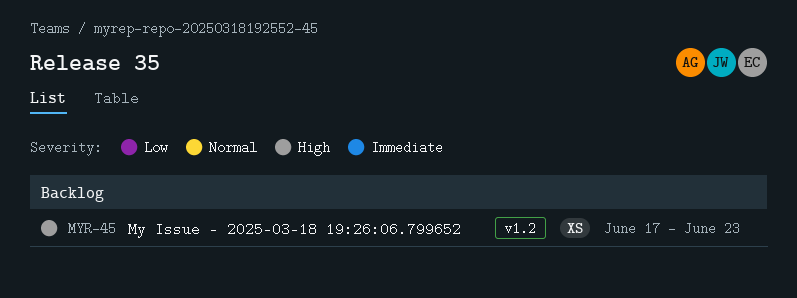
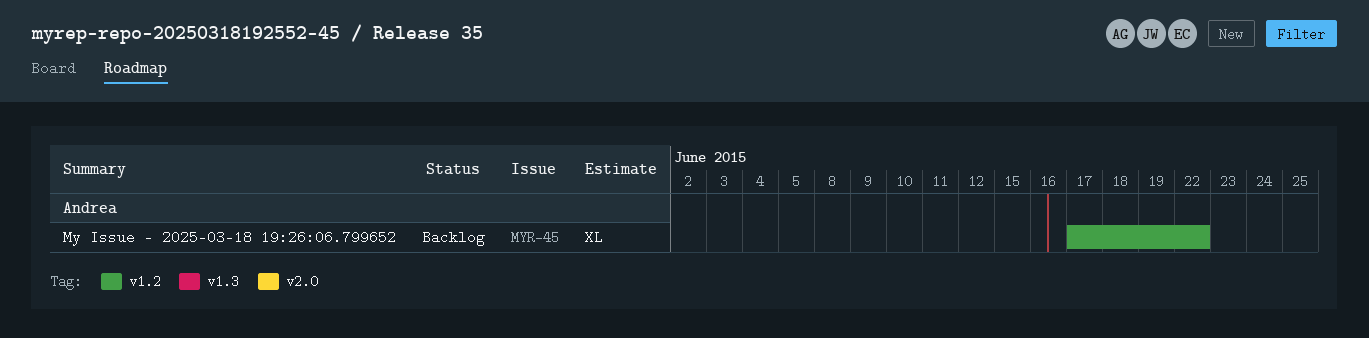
MYR-45, estimate: XS -> XL
MYR-45, due: Jun 23 -> Jun 22

